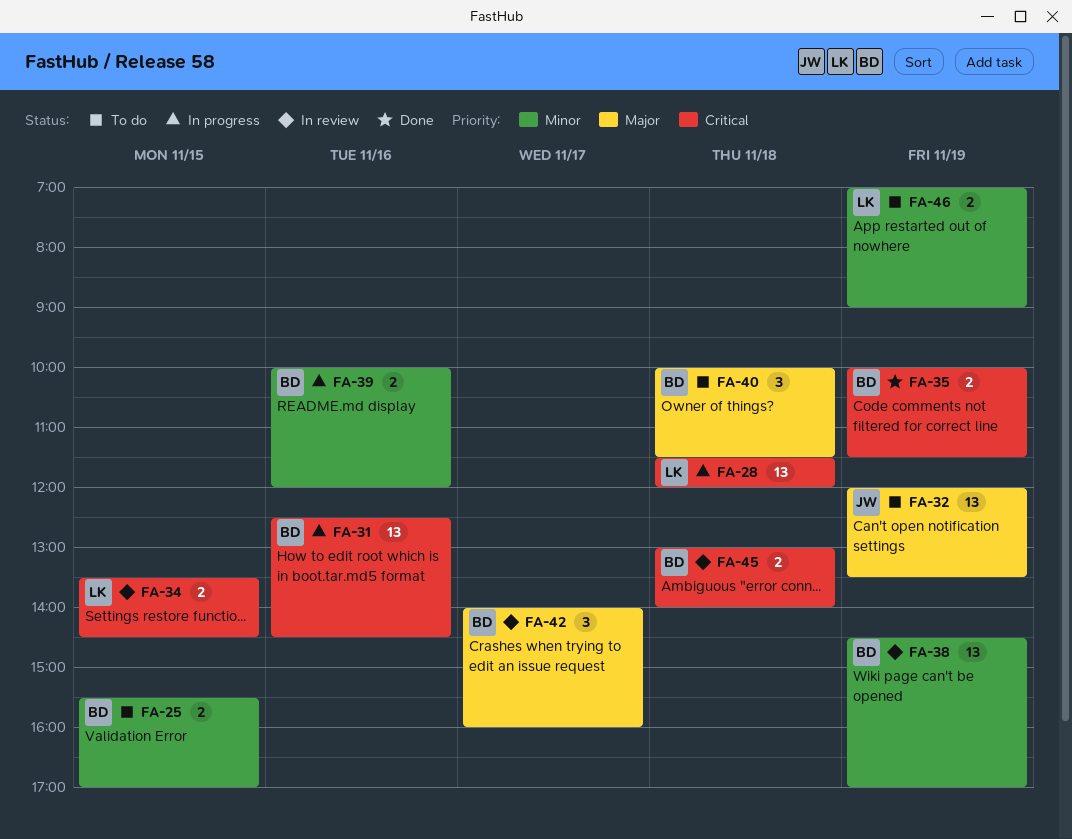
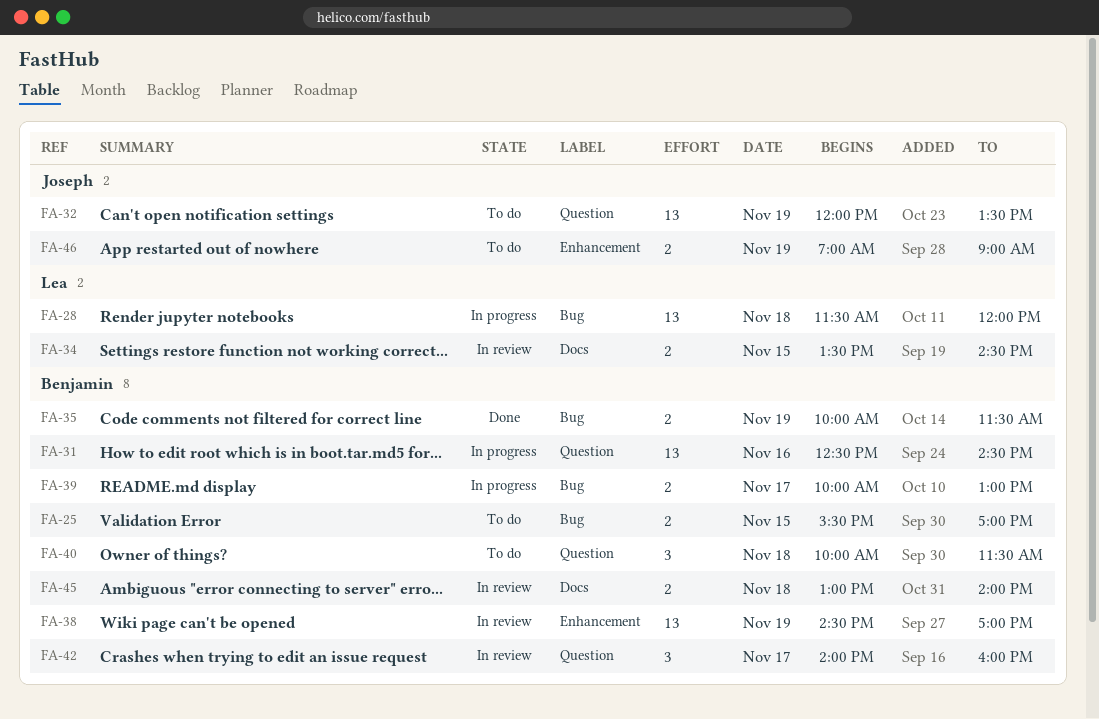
FA-39, day: Nov 16 -> Nov 17
FA-39, ends: 12:00 -> 13:00
FA-46, owner: Lea -> Joseph

